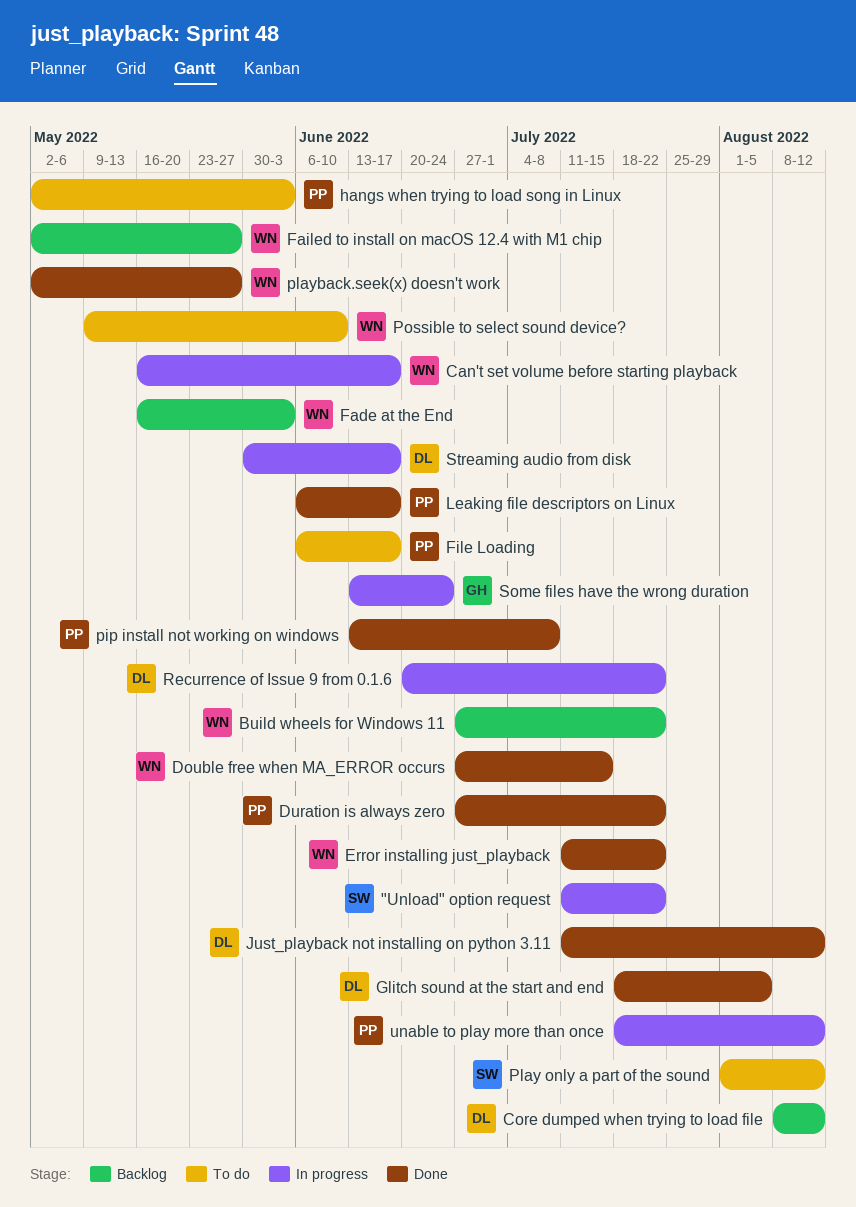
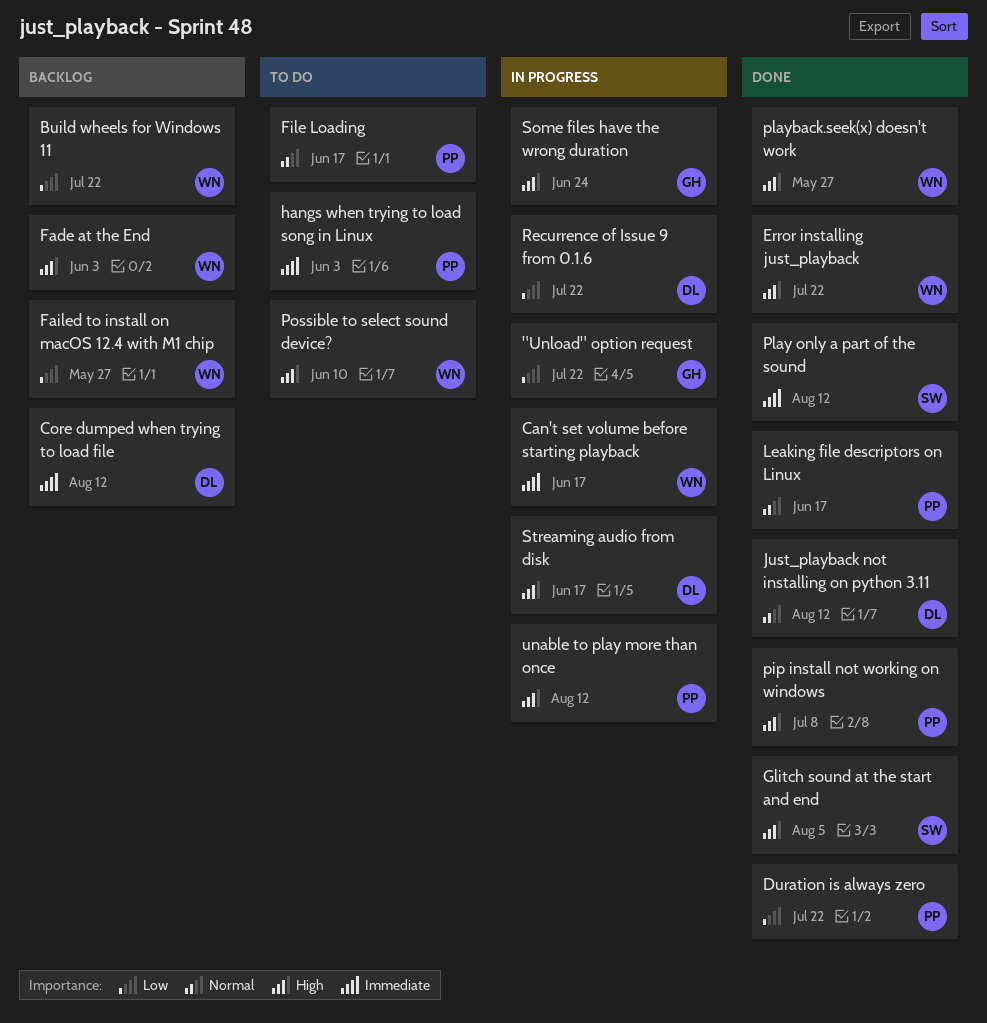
"Unload" option request, owner: SW -> GH
Double free when MA_ERROR occurs: present -> none
Glitch sound at the start and end, owner: DL -> SW
Play only a part of the sound, status: To do -> Done

